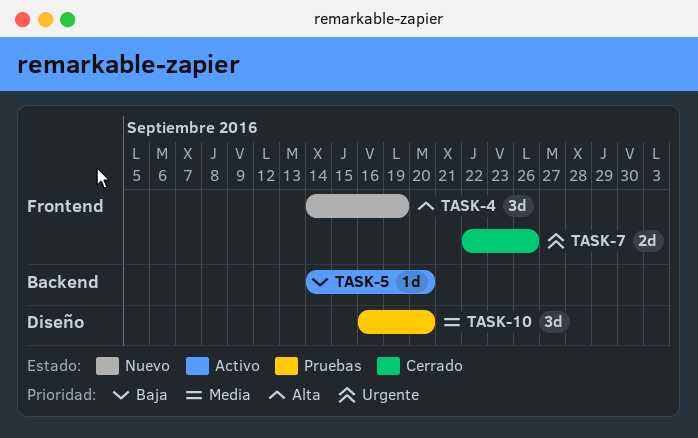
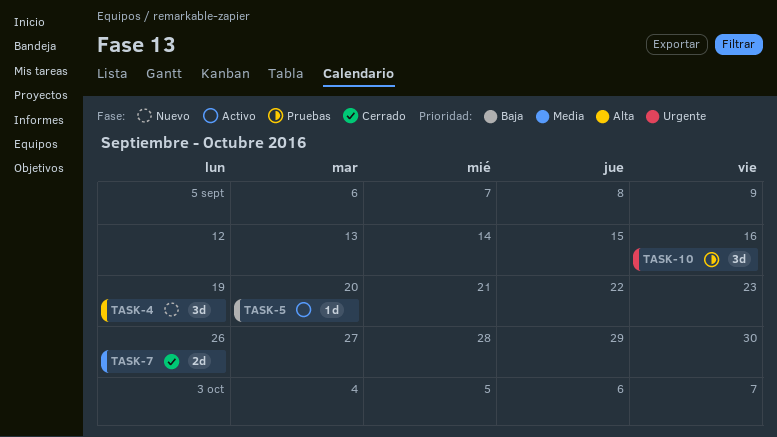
TASK-7, priority: Urgente -> Media
TASK-10, priority: Media -> Urgente
TASK-10, due: Sep 20 -> Sep 16

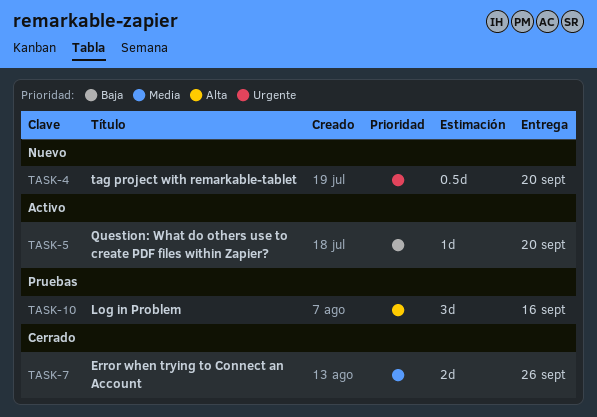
TASK-4, priority: Alta -> Urgente
TASK-4, estimate: 3d -> 0.5d
TASK-4, due: Sep 19 -> Sep 20
TASK-10, priority: Urgente -> Alta

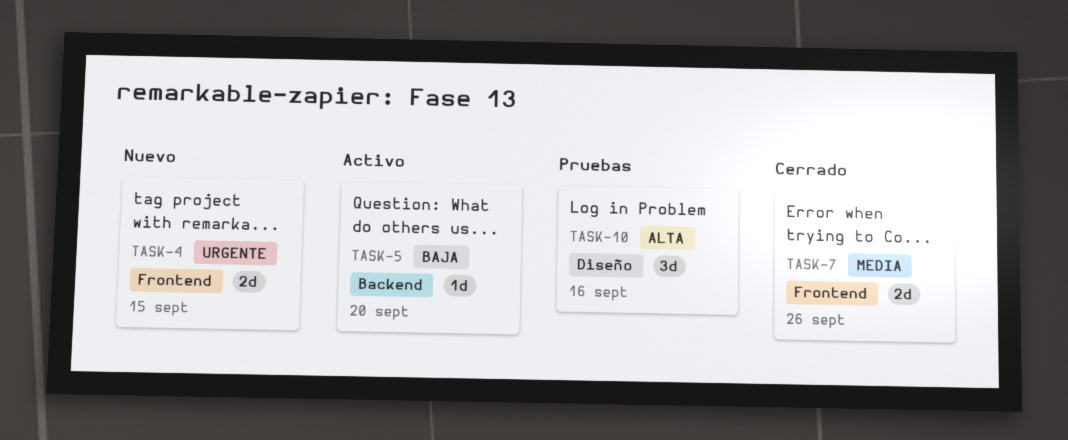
TASK-4, estimate: 0.5d -> 2d
TASK-4, due: Sep 20 -> Sep 15

